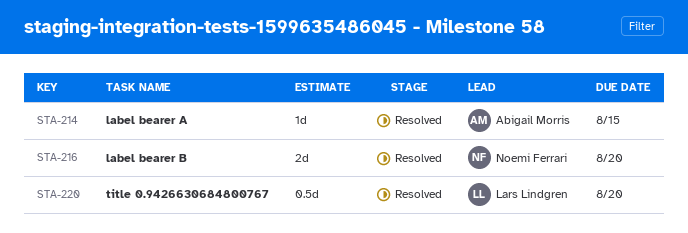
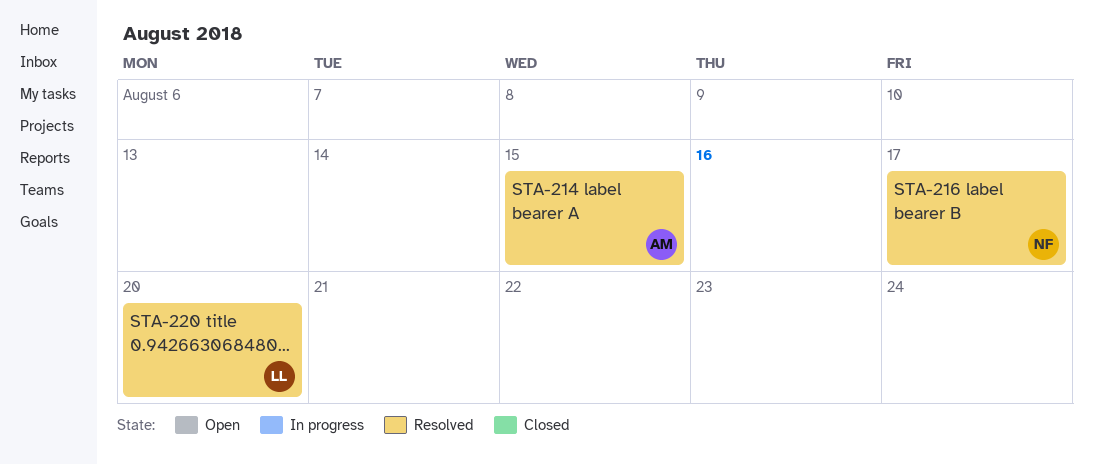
STA-216, due: Aug 20 -> Aug 17

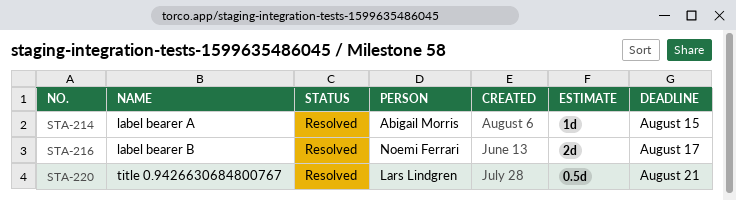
STA-220, due: Aug 20 -> Aug 21

